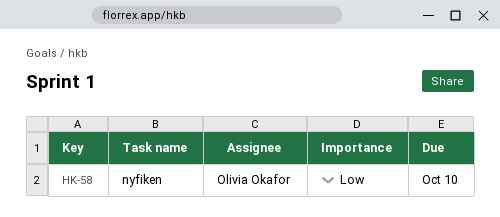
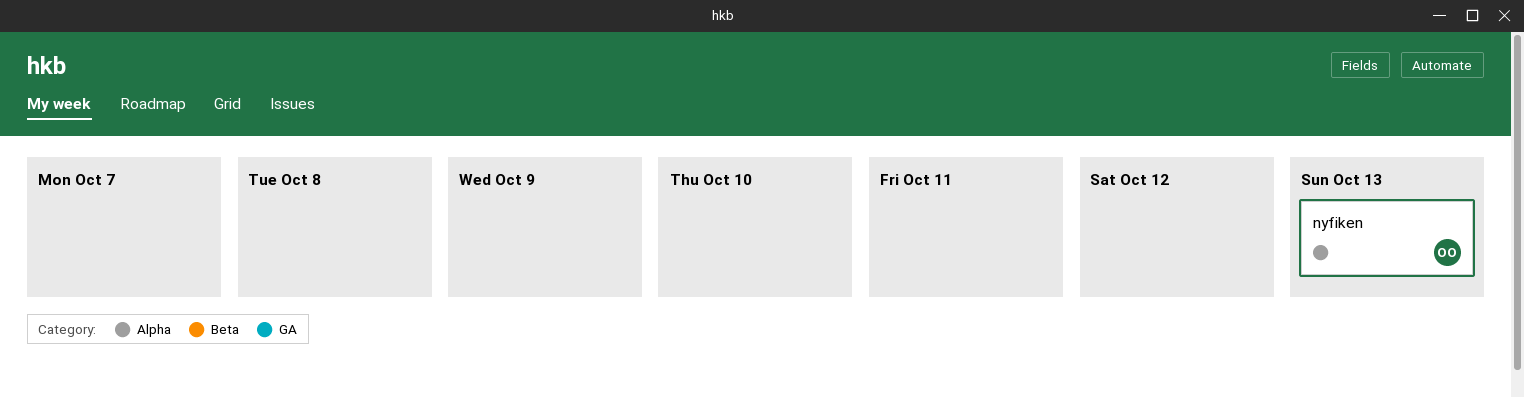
nyfiken, due: Oct 10 -> Oct 13

